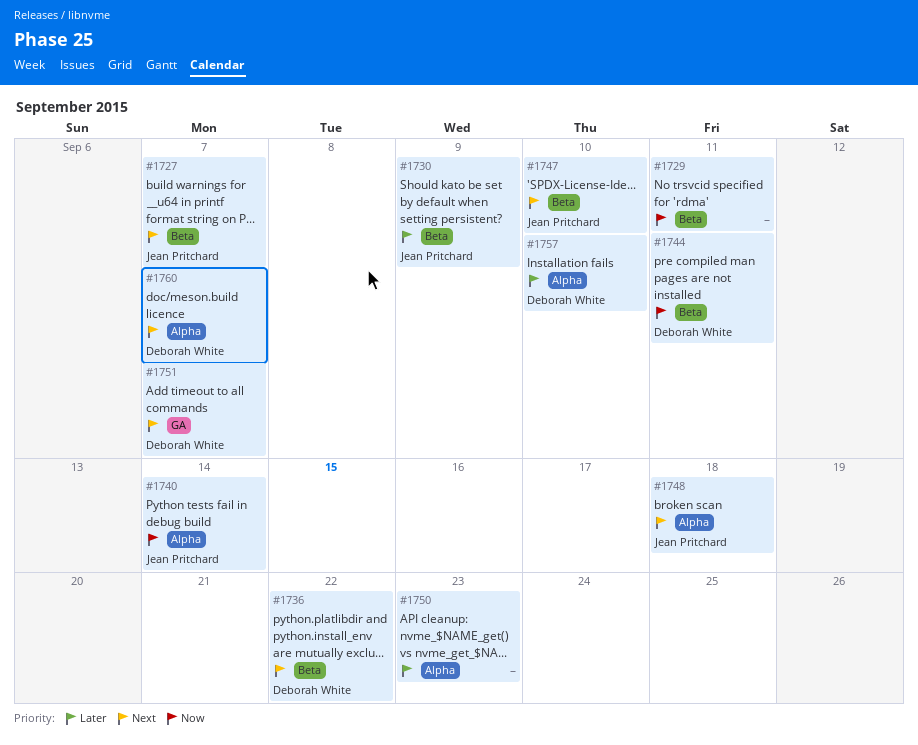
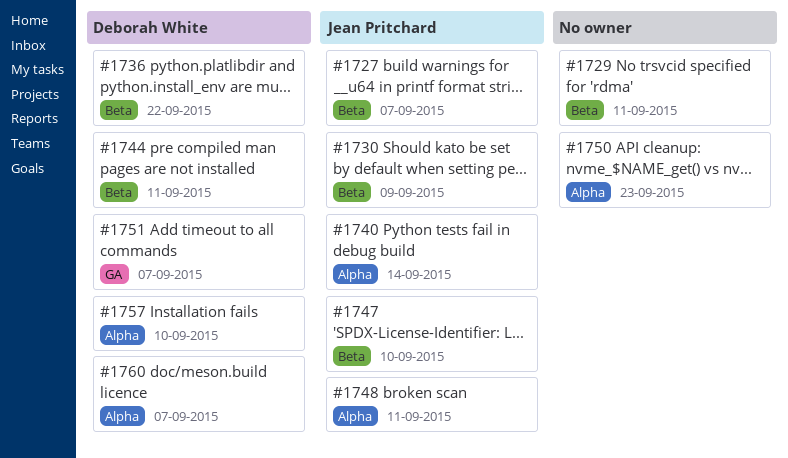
#1748, due: Sep 18 -> Sep 11

